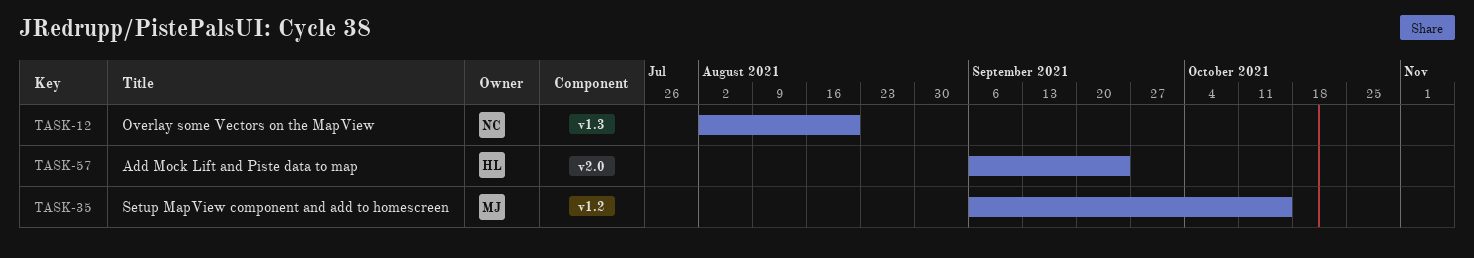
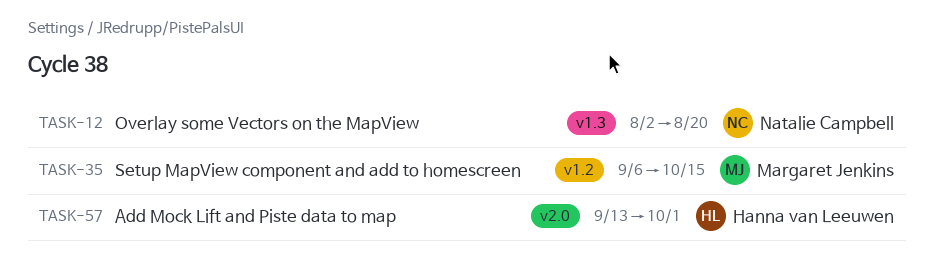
TASK-57, start: Sep 6 -> Sep 13
TASK-57, due: Sep 24 -> Oct 1

